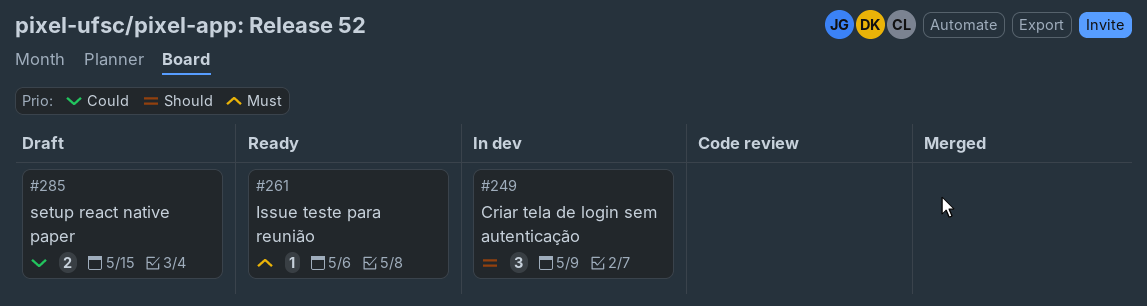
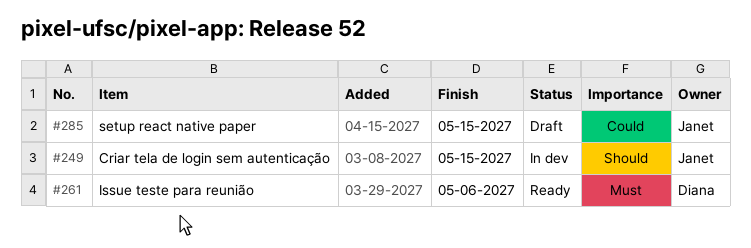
#249, due: May 9 -> May 15

